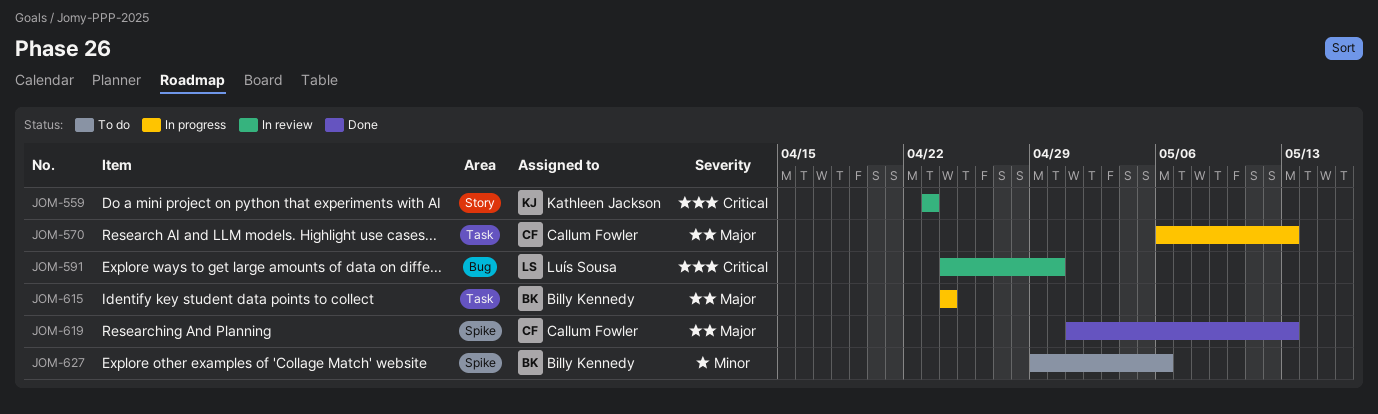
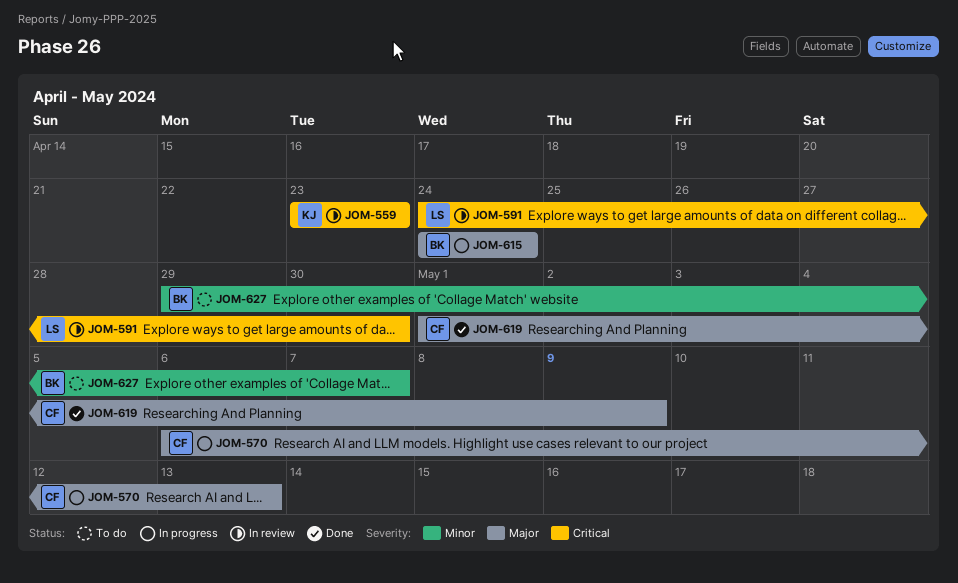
JOM-619, due: May 13 -> May 9
JOM-627, due: May 6 -> May 7

